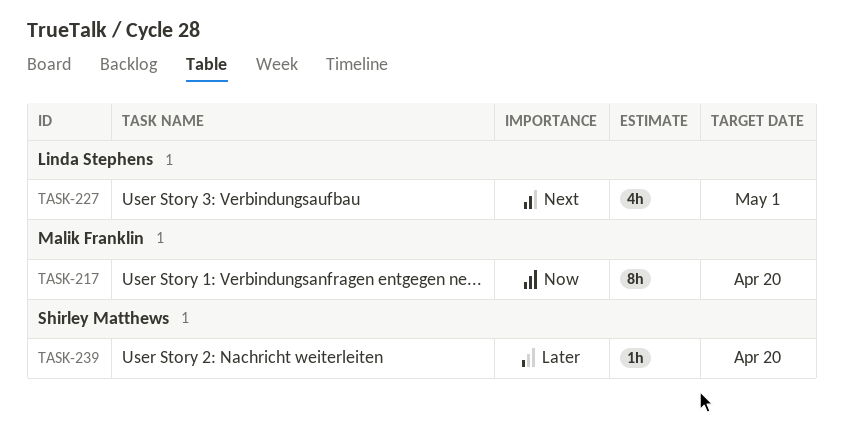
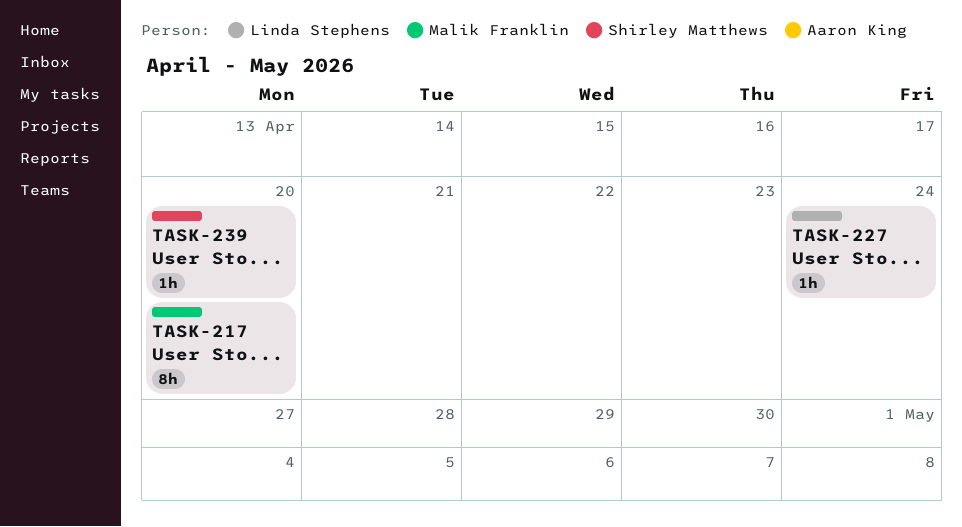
TASK-227, estimate: 4h -> 1h
TASK-227, due: May 1 -> Apr 24

